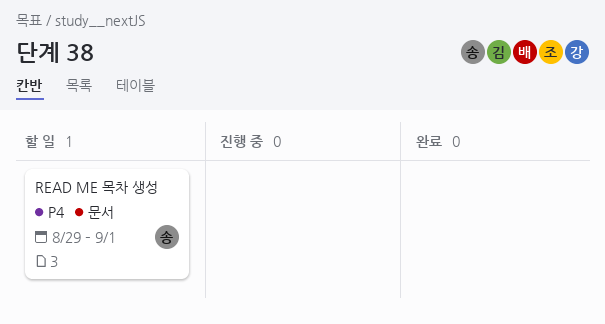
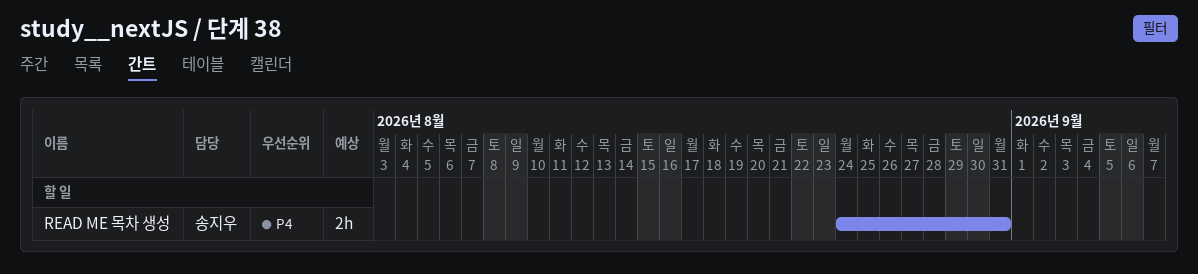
READ ME 목차 생성, start: Aug 29 -> Aug 24
READ ME 목차 생성, due: Sep 1 -> Aug 31

